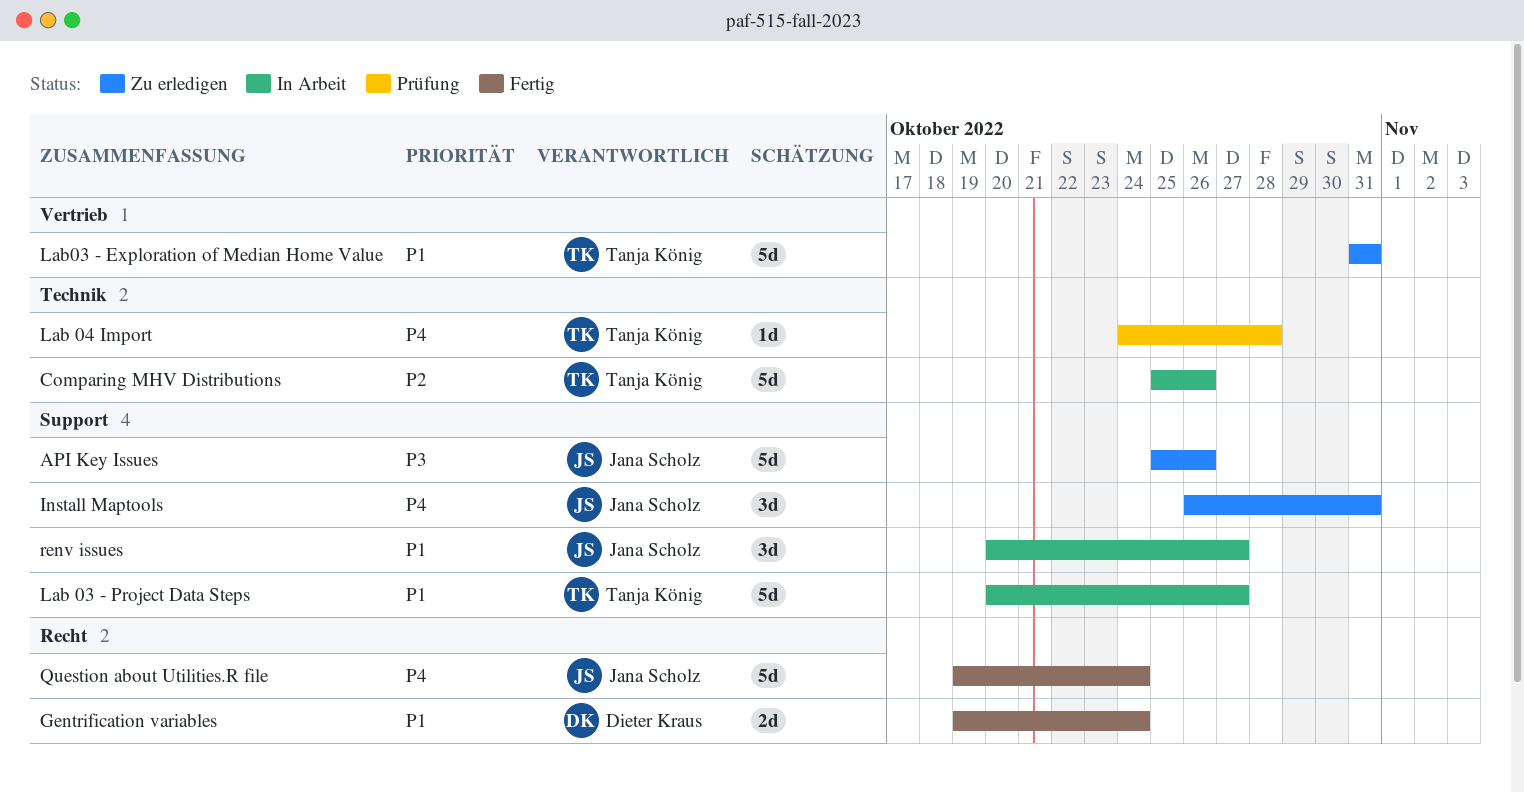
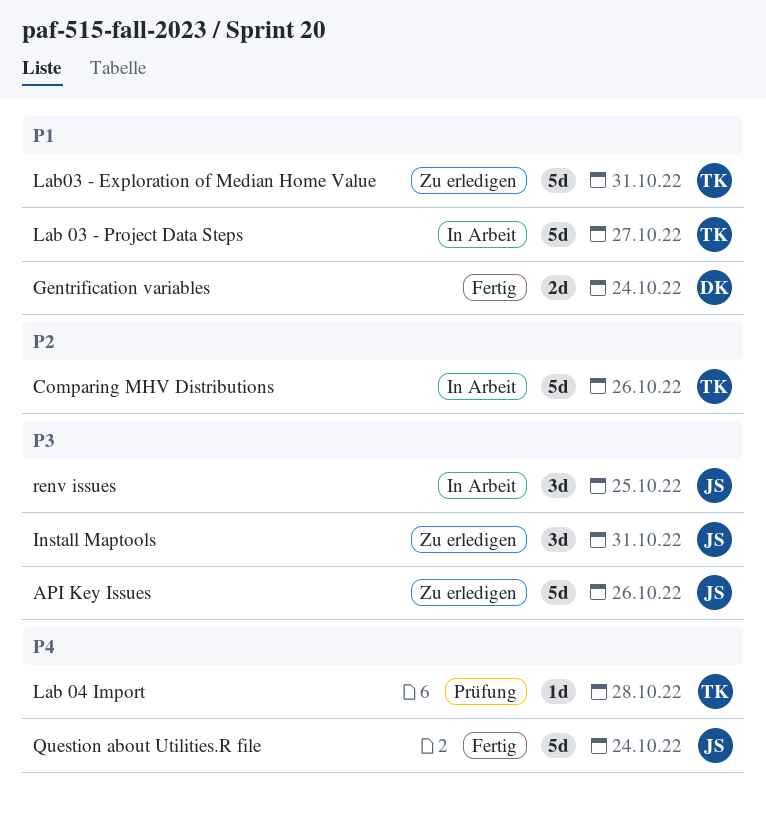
Install Maptools, priority: P4 -> P3
renv issues, priority: P1 -> P3
renv issues, due: Oct 27 -> Oct 25

